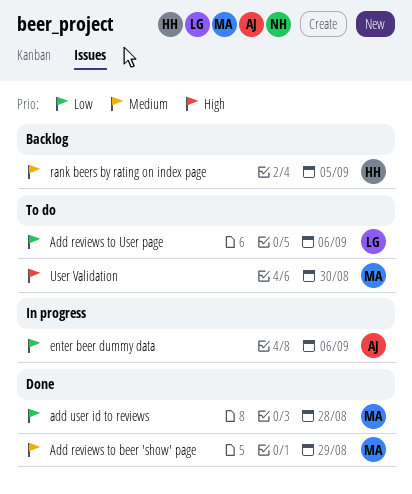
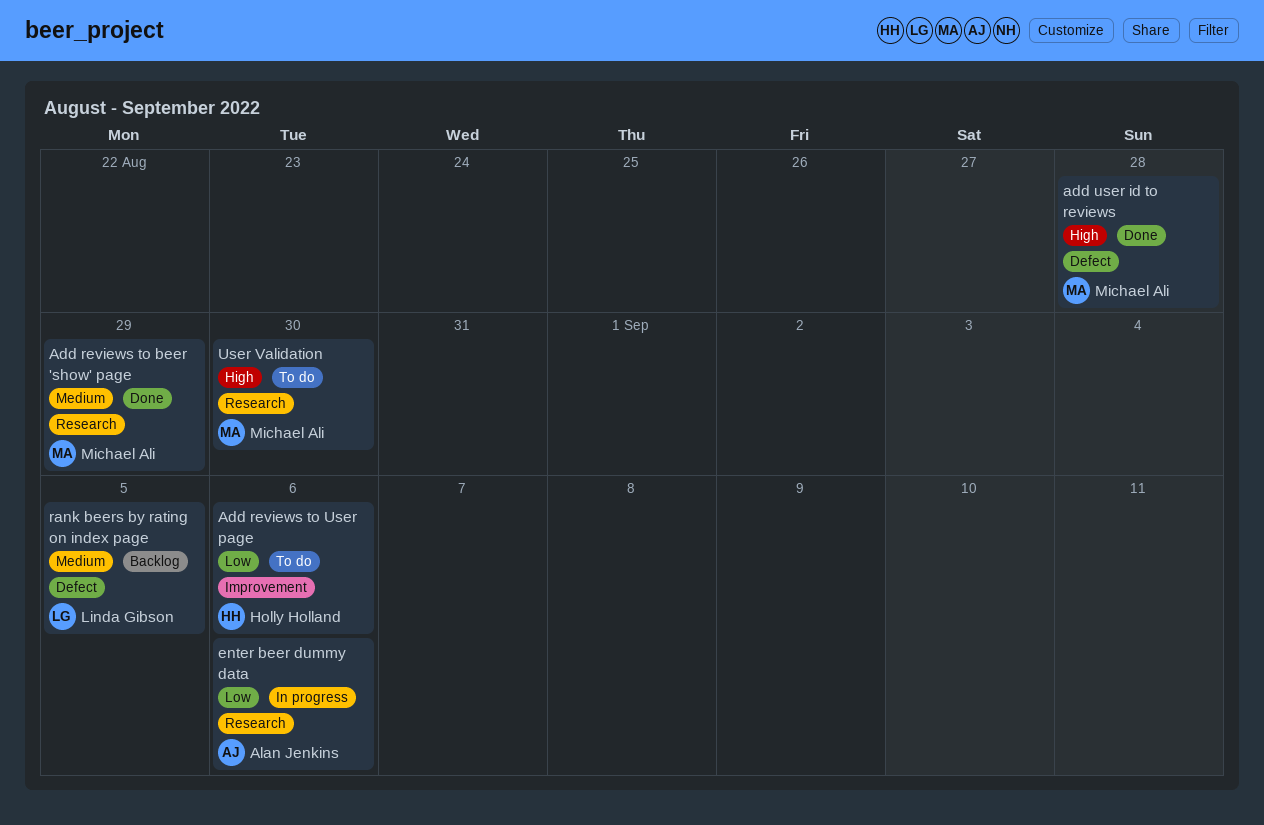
Add reviews to User page, owner: Linda Gibson -> Holly Holland
add user id to reviews, priority: Low -> High
rank beers by rating on index page, owner: Holly Holland -> Linda Gibson

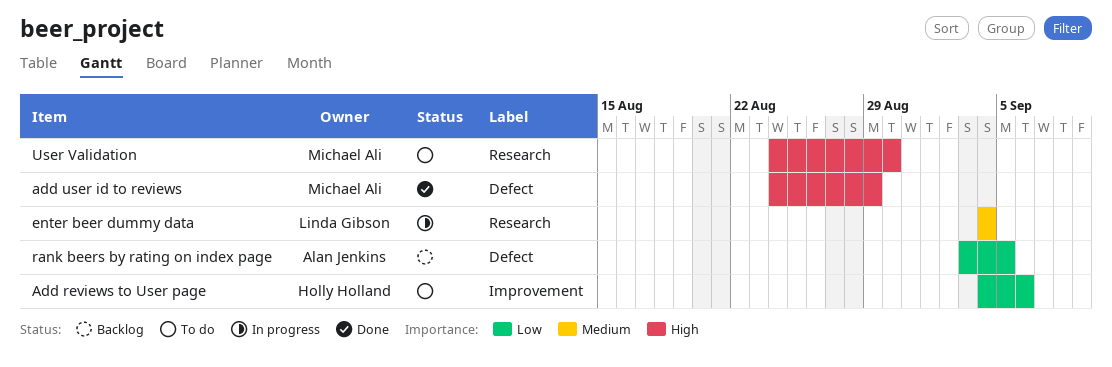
Add reviews to beer 'show' page: present -> none
add user id to reviews, due: Aug 28 -> Aug 29
enter beer dummy data, owner: Alan Jenkins -> Linda Gibson
enter beer dummy data, priority: Low -> Medium
enter beer dummy data, due: Sep 6 -> Sep 4
rank beers by rating on index page, owner: Linda Gibson -> Alan Jenkins
rank beers by rating on index page, priority: Medium -> Low

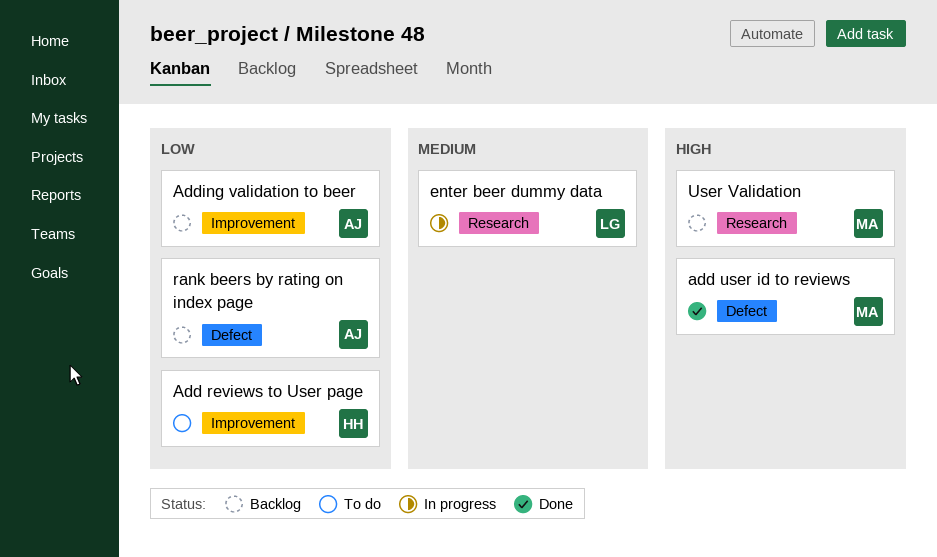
Adding validation to beer: none -> present
User Validation, status: To do -> Backlog

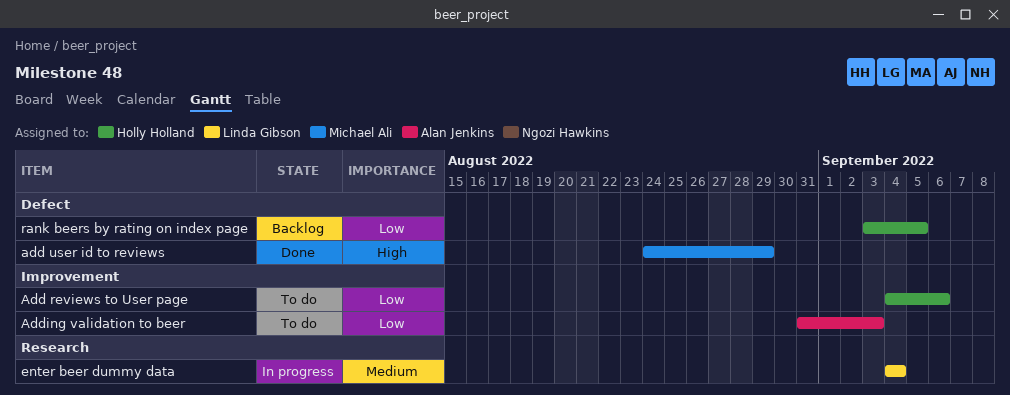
Adding validation to beer, status: Backlog -> To do
rank beers by rating on index page, owner: Alan Jenkins -> Holly Holland
User Validation: present -> none

